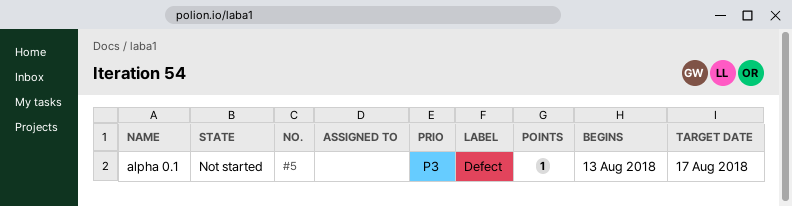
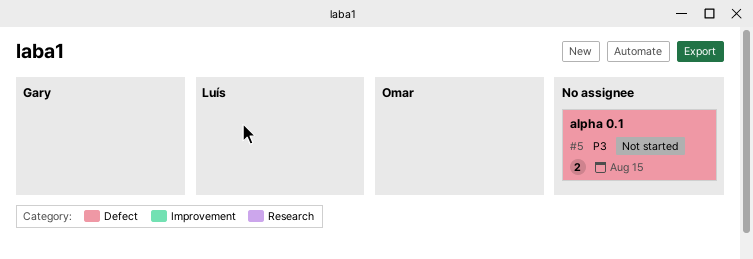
#5, estimate: 1 -> 2
#5, due: Aug 17 -> Aug 15

